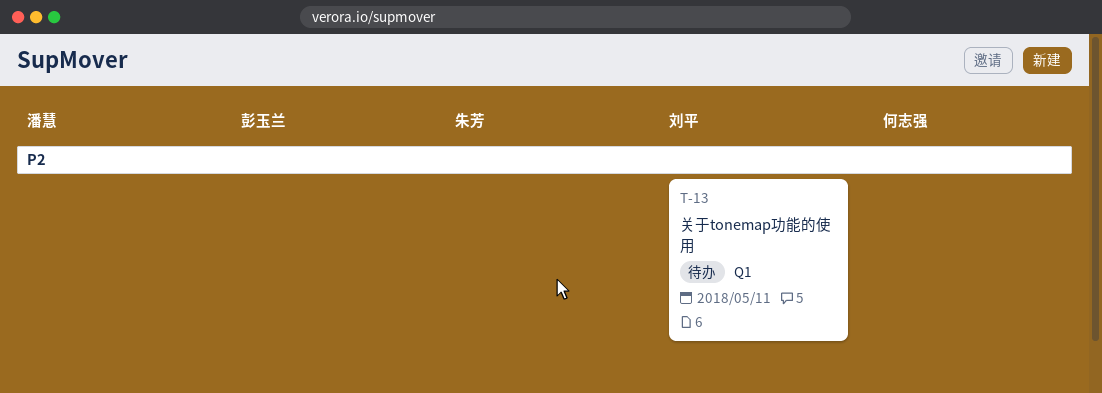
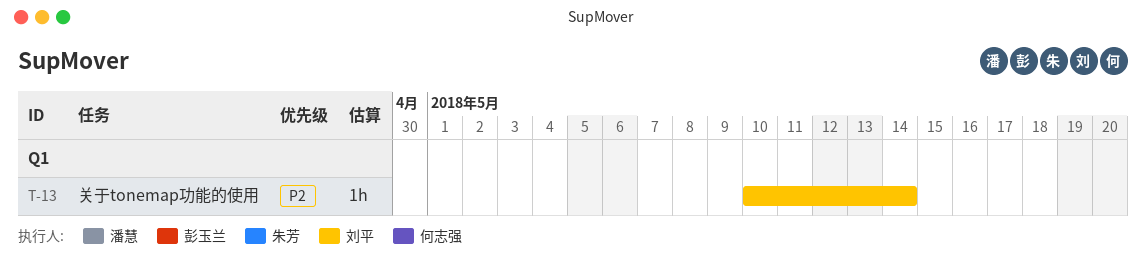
T-13, due: May 11 -> May 14

